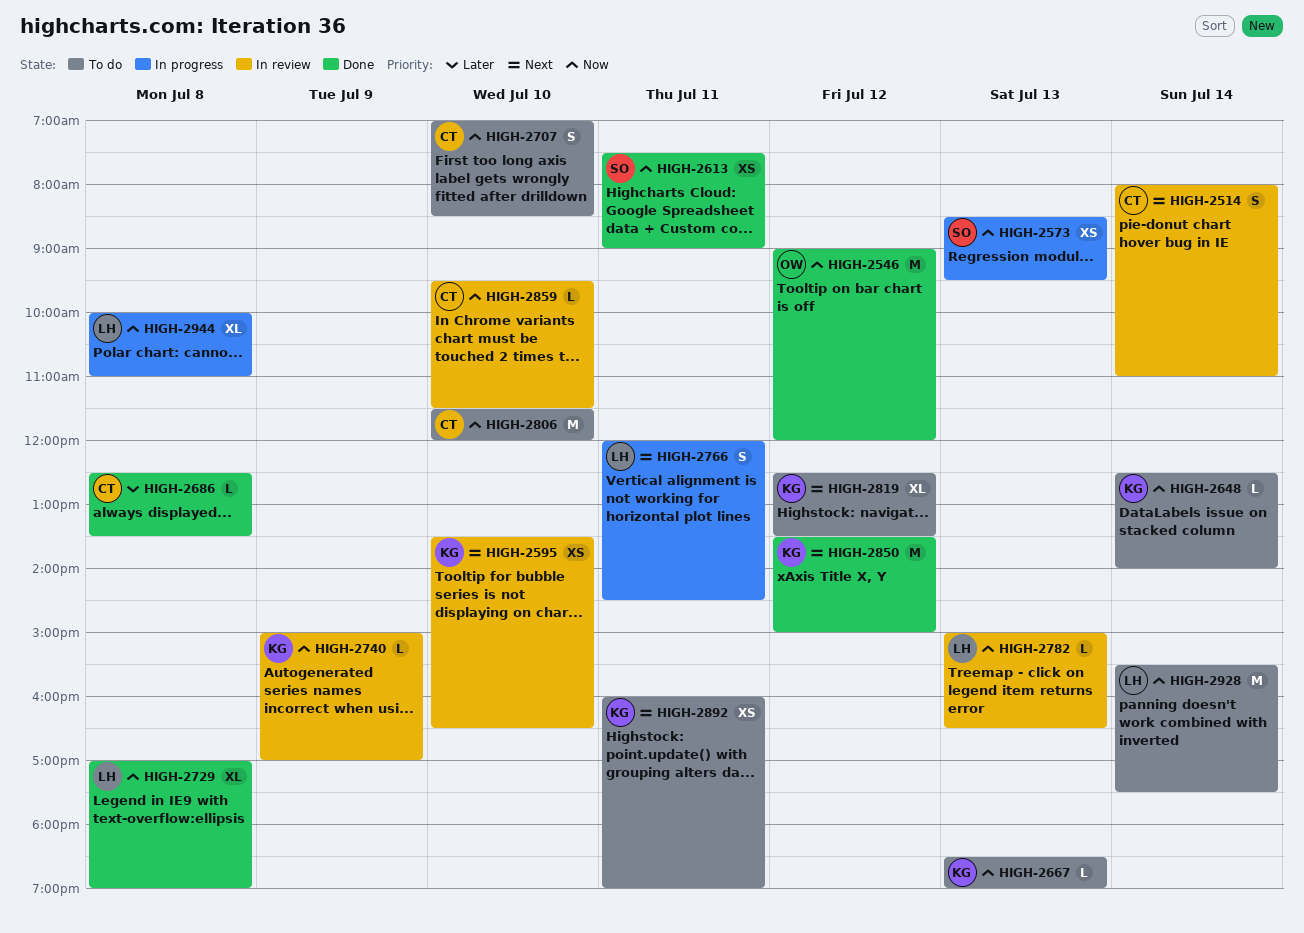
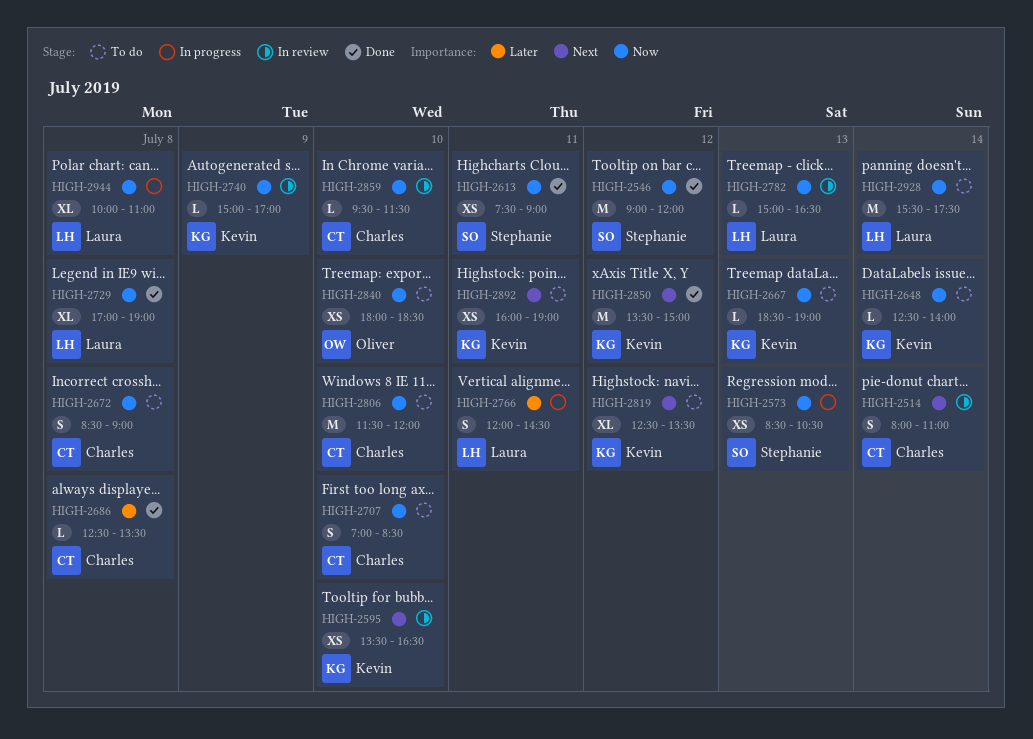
HIGH-2546, owner: Oliver -> Stephanie
HIGH-2573, ends: 09:30 -> 10:30
HIGH-2672: none -> present
HIGH-2766, priority: Next -> Later
HIGH-2840: none -> present

